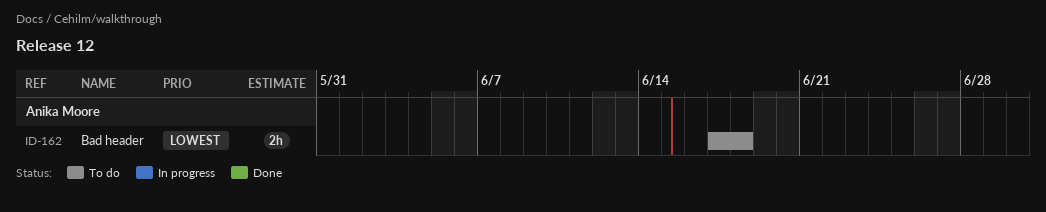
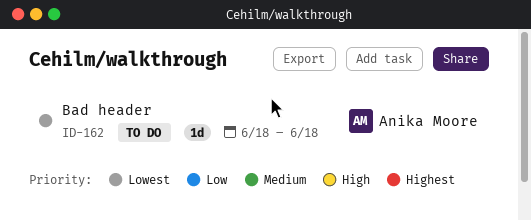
ID-162, estimate: 2h -> 1d
ID-162, start: Jun 17 -> Jun 18

